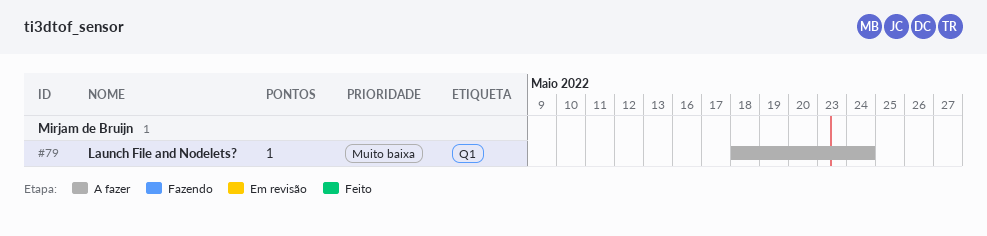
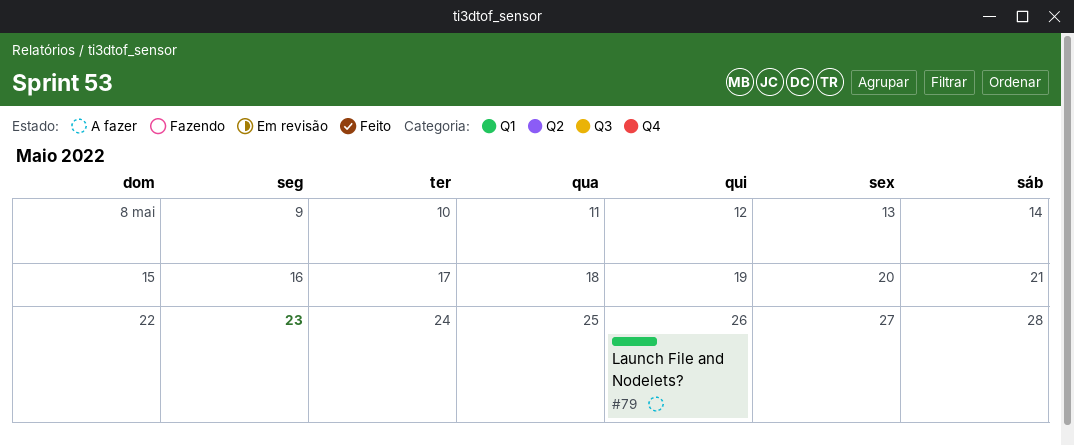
#79, due: May 24 -> May 26

